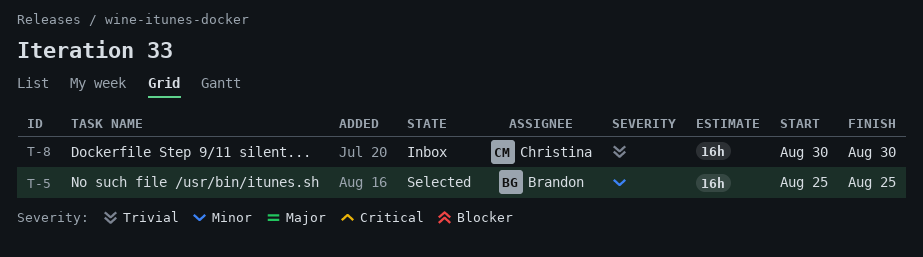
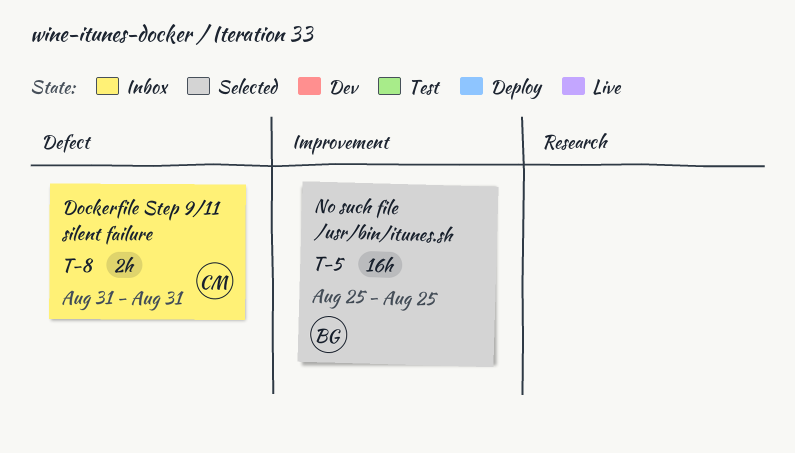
T-8, estimate: 16h -> 2h
T-8, start: Aug 30 -> Aug 31
T-8, due: Aug 30 -> Aug 31

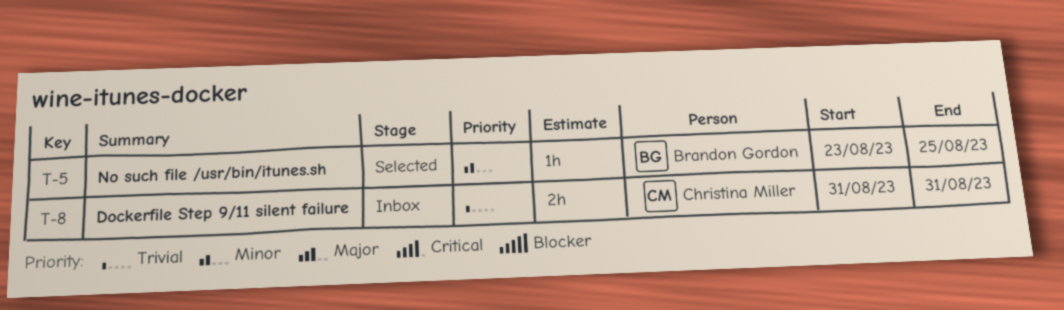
T-5, estimate: 16h -> 1h
T-5, start: Aug 25 -> Aug 23

